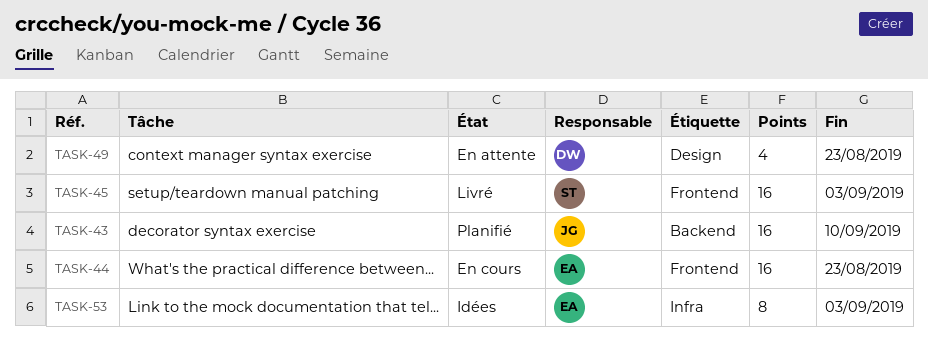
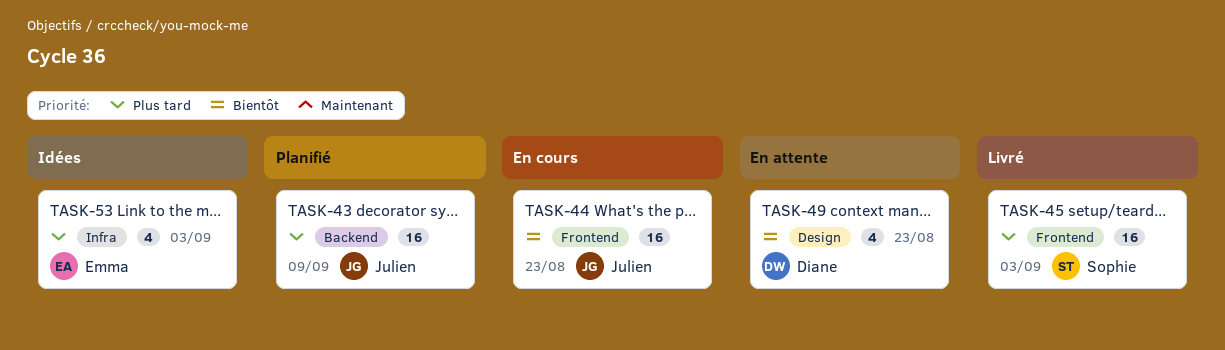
TASK-43, due: Sep 10 -> Sep 9
TASK-44, owner: Emma -> Julien
TASK-53, estimate: 8 -> 4

